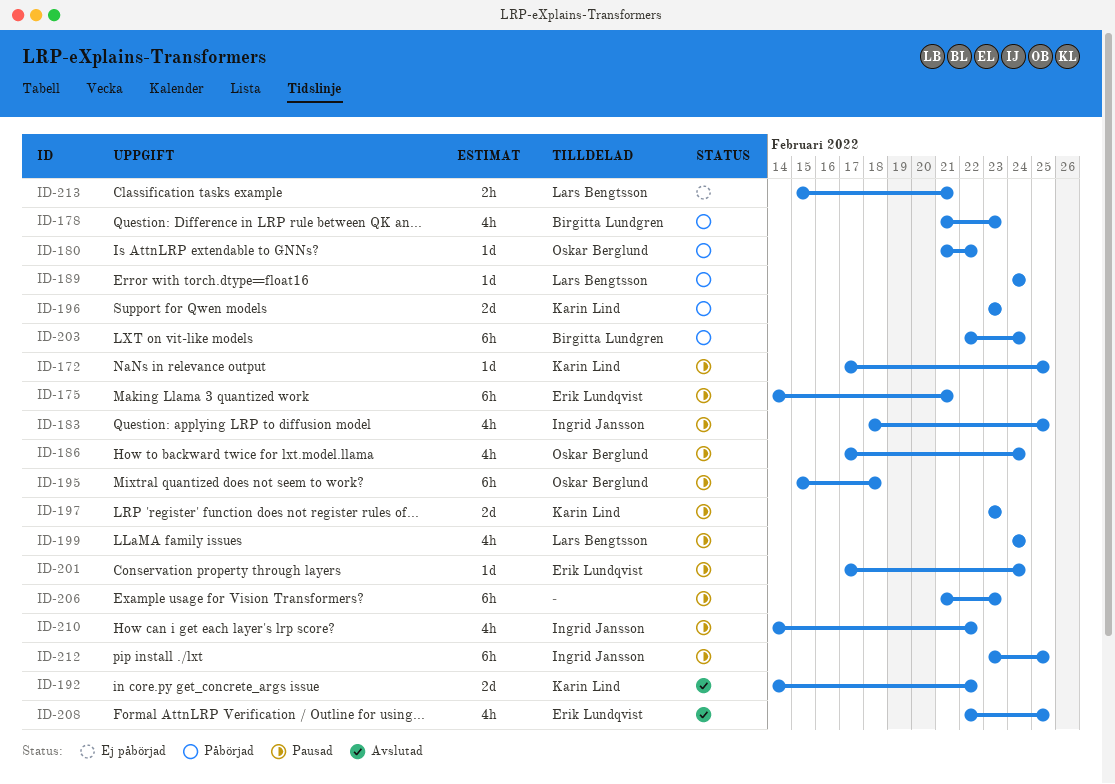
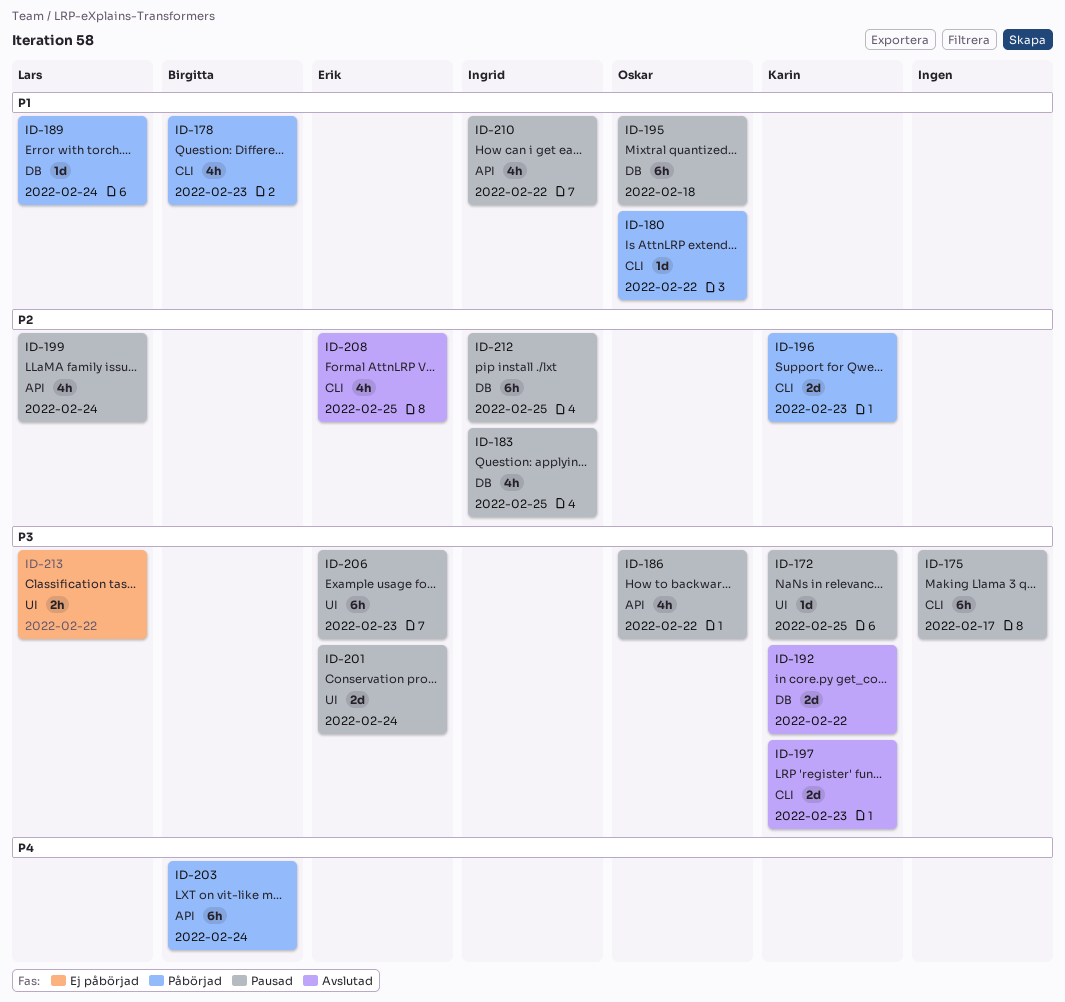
ID-175, owner: Erik Lundqvist -> none
ID-175, due: Feb 21 -> Feb 17
ID-186, due: Feb 24 -> Feb 22
ID-197, status: Pausad -> Avslutad
ID-201, estimate: 1d -> 2d
ID-206, owner: none -> Erik Lundqvist
ID-213, due: Feb 21 -> Feb 22

